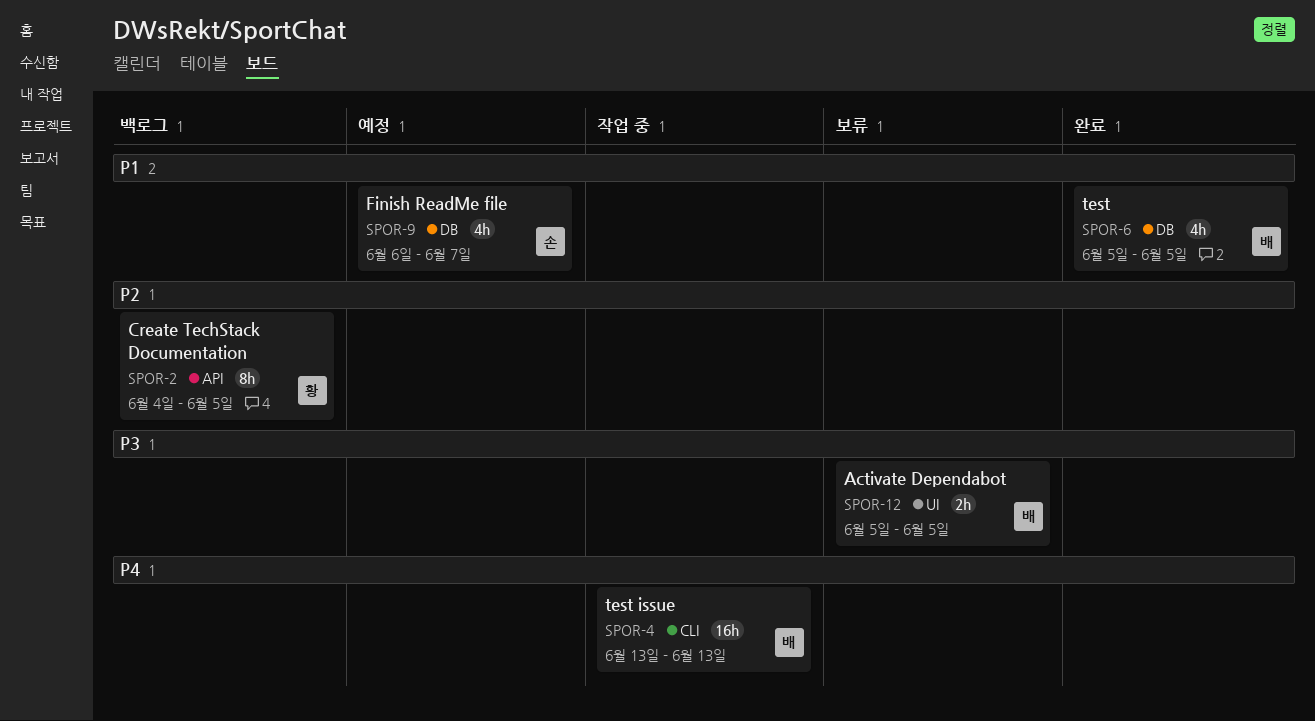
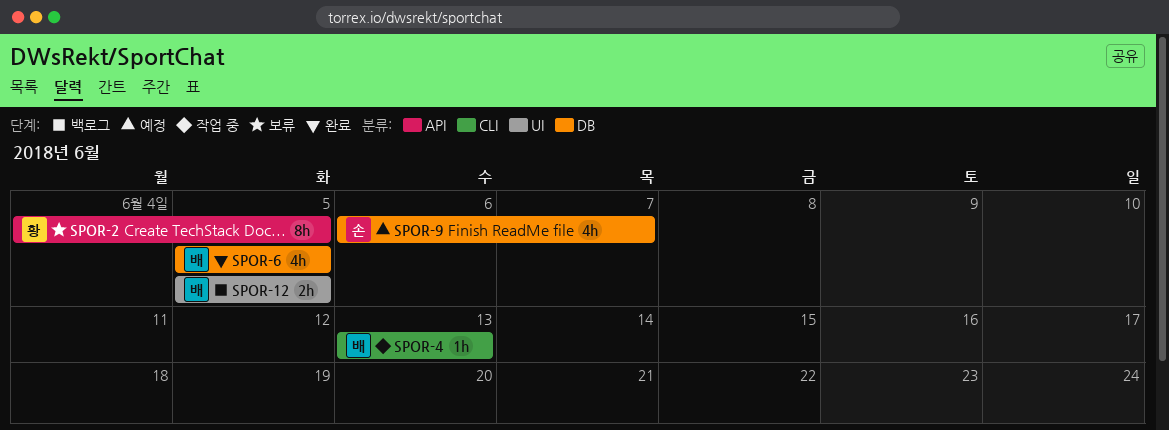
SPOR-2, status: 백로그 -> 보류
SPOR-4, estimate: 16h -> 1h
SPOR-12, status: 보류 -> 백로그

